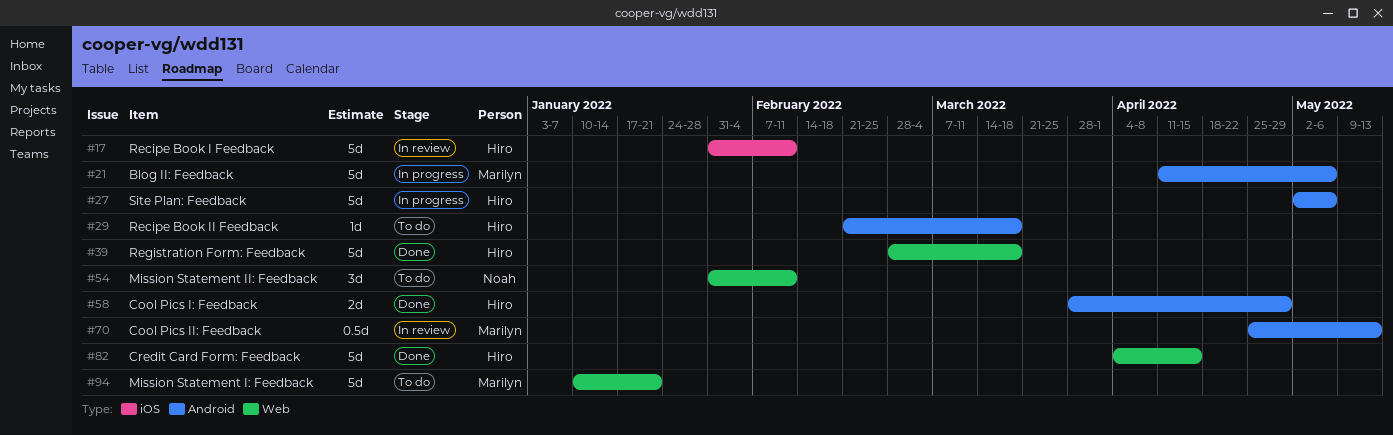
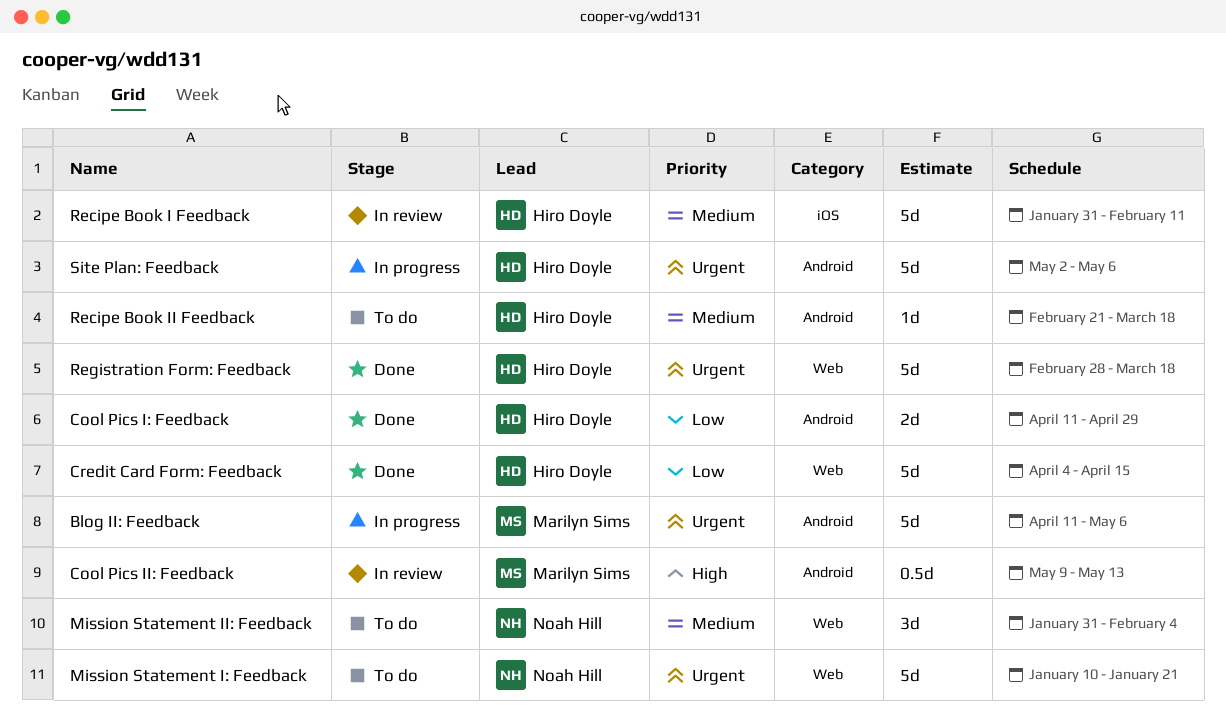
Cool Pics I: Feedback, start: Mar 28 -> Apr 11
Cool Pics II: Feedback, start: Apr 25 -> May 9
Mission Statement I: Feedback, owner: Marilyn Sims -> Noah Hill
Mission Statement II: Feedback, due: Feb 11 -> Feb 4

